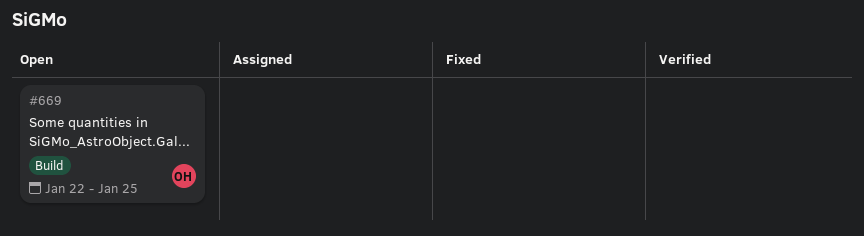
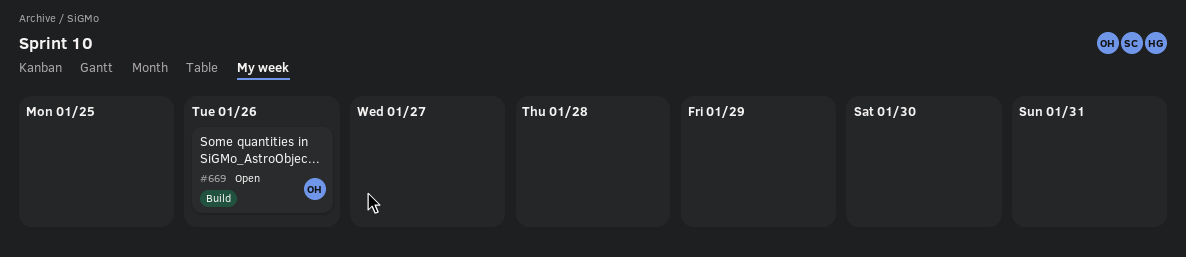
#669, due: Jan 25 -> Jan 26

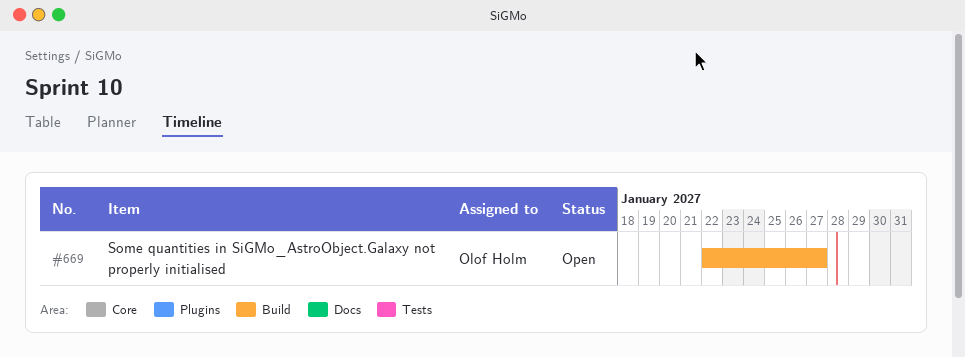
#669, due: Jan 26 -> Jan 27

